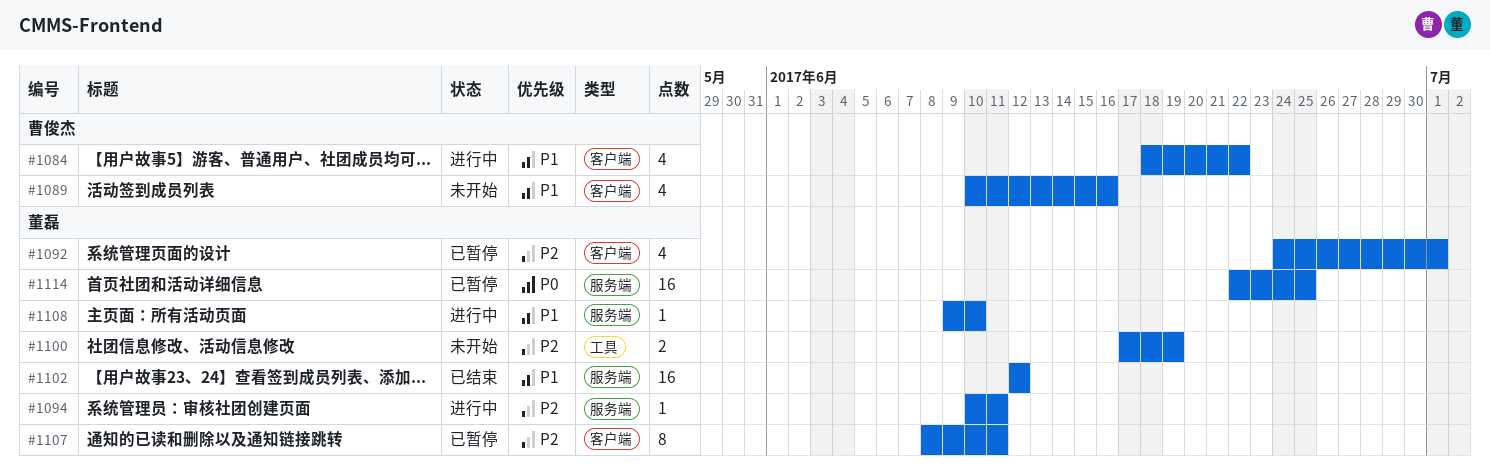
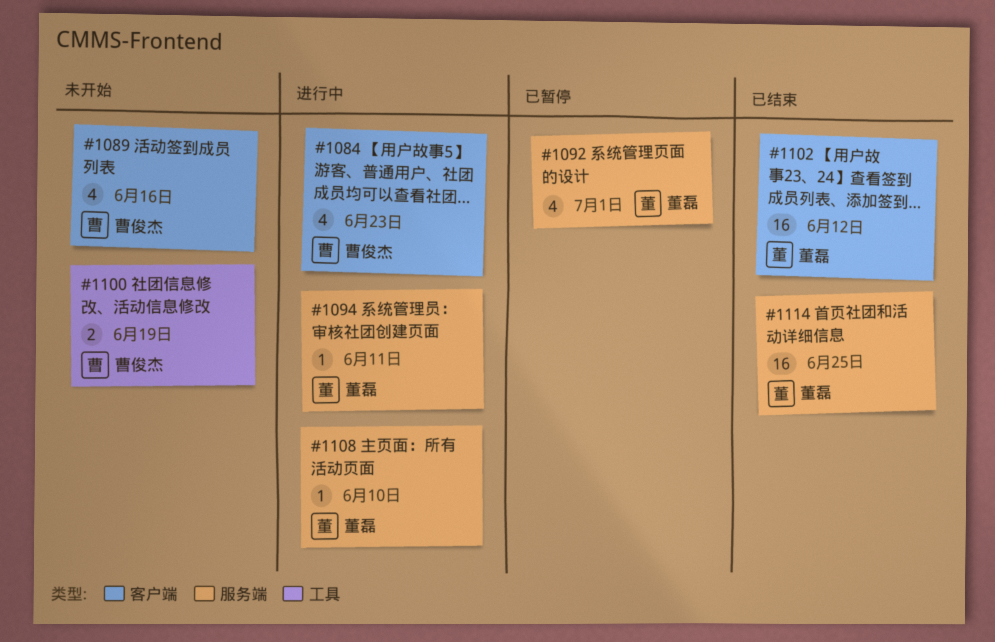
#1084, due: Jun 22 -> Jun 23
#1092, label: 客户端 -> 服务端
#1100, owner: 董磊 -> 曹俊杰
#1102, label: 服务端 -> 客户端
#1107: present -> none
#1114, status: 已暂停 -> 已结束

